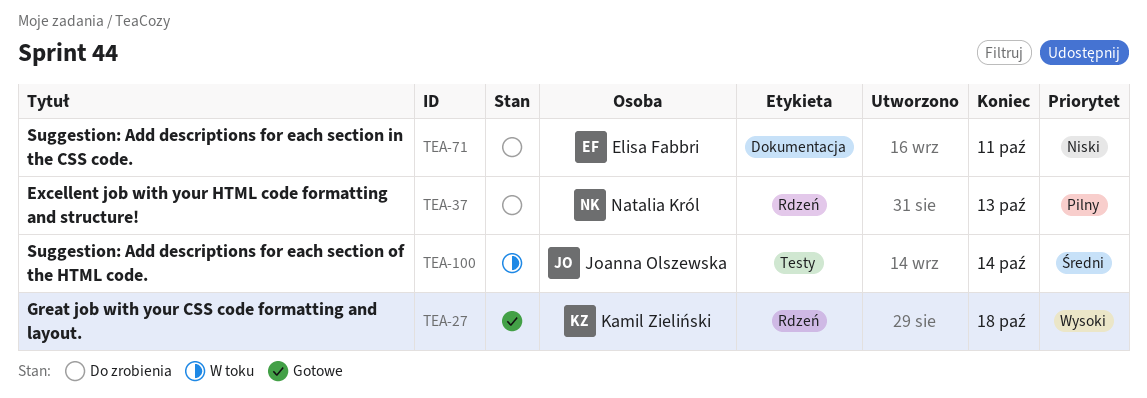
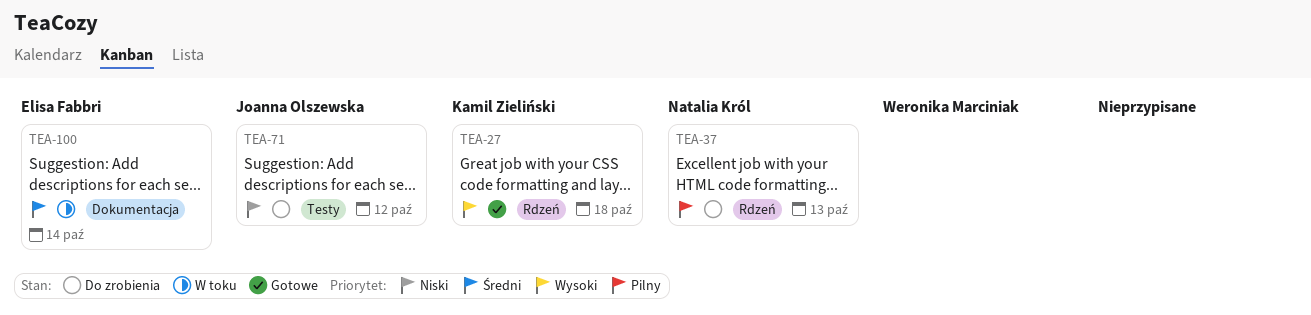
TEA-71, owner: Elisa Fabbri -> Joanna Olszewska
TEA-71, label: Dokumentacja -> Testy
TEA-71, due: Oct 11 -> Oct 12
TEA-100, owner: Joanna Olszewska -> Elisa Fabbri
TEA-100, label: Testy -> Dokumentacja

